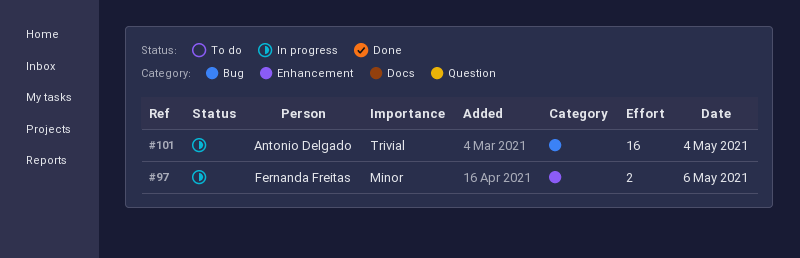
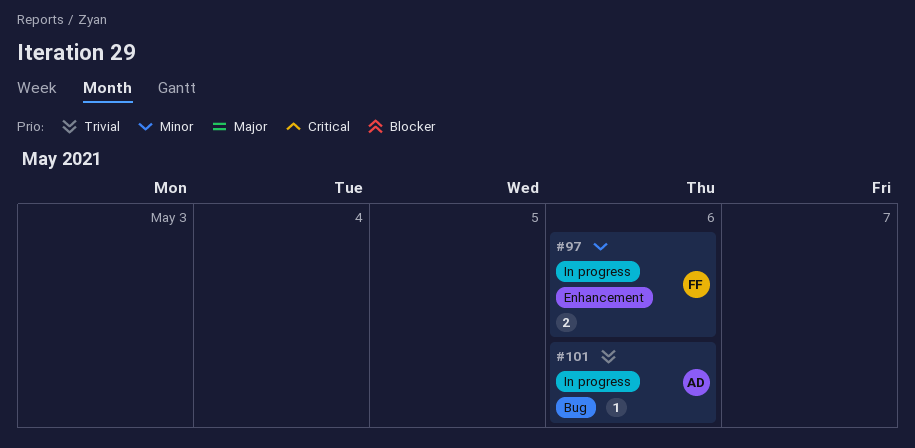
#101, estimate: 16 -> 1
#101, day: May 4 -> May 6

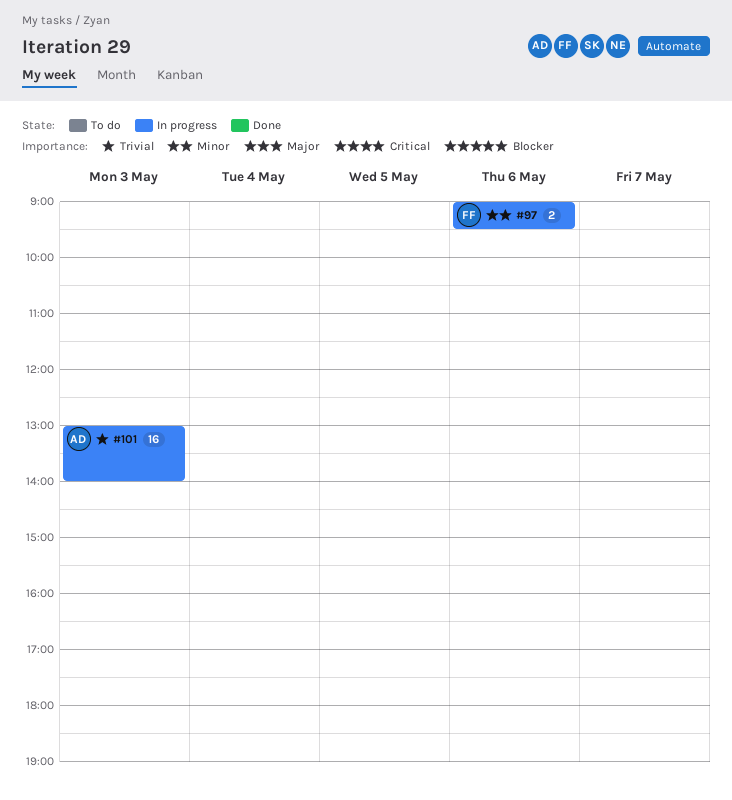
#101, estimate: 1 -> 16
#101, day: May 6 -> May 3

